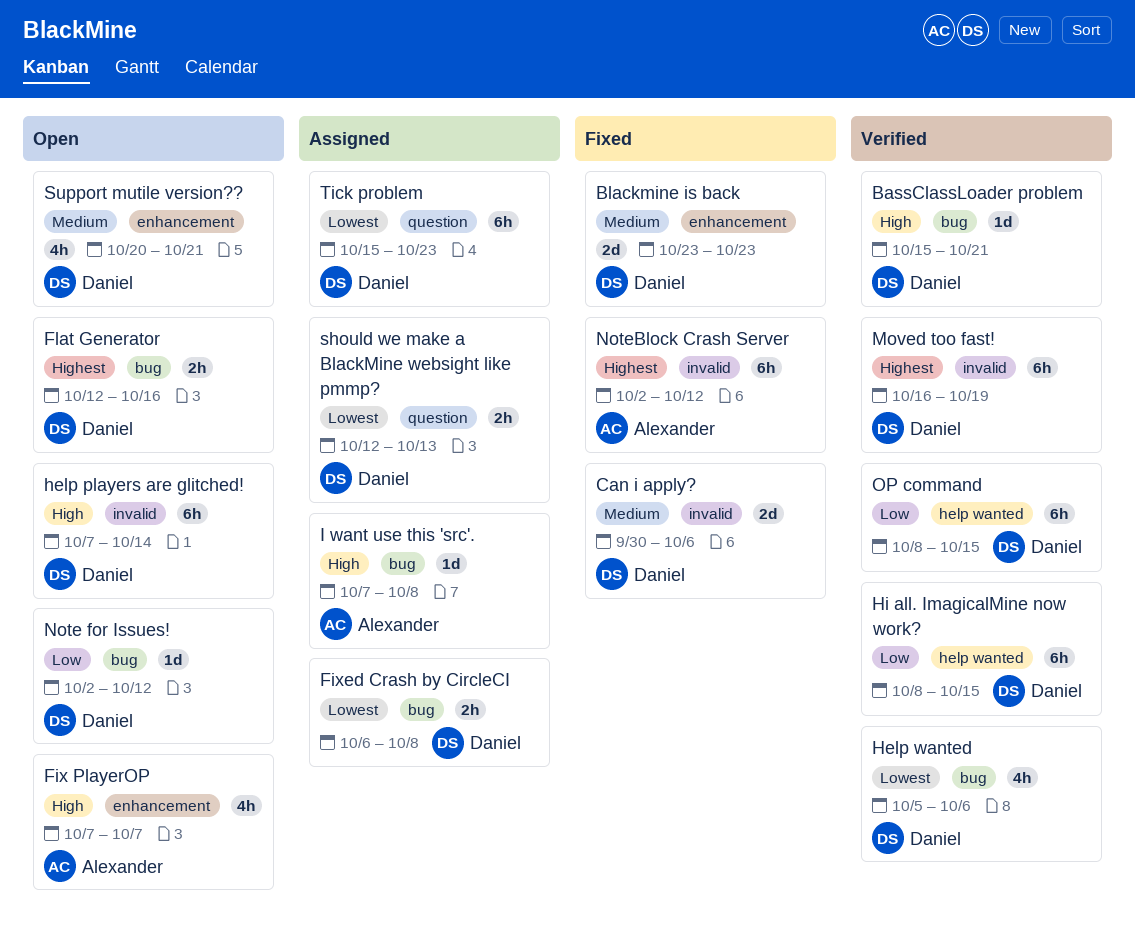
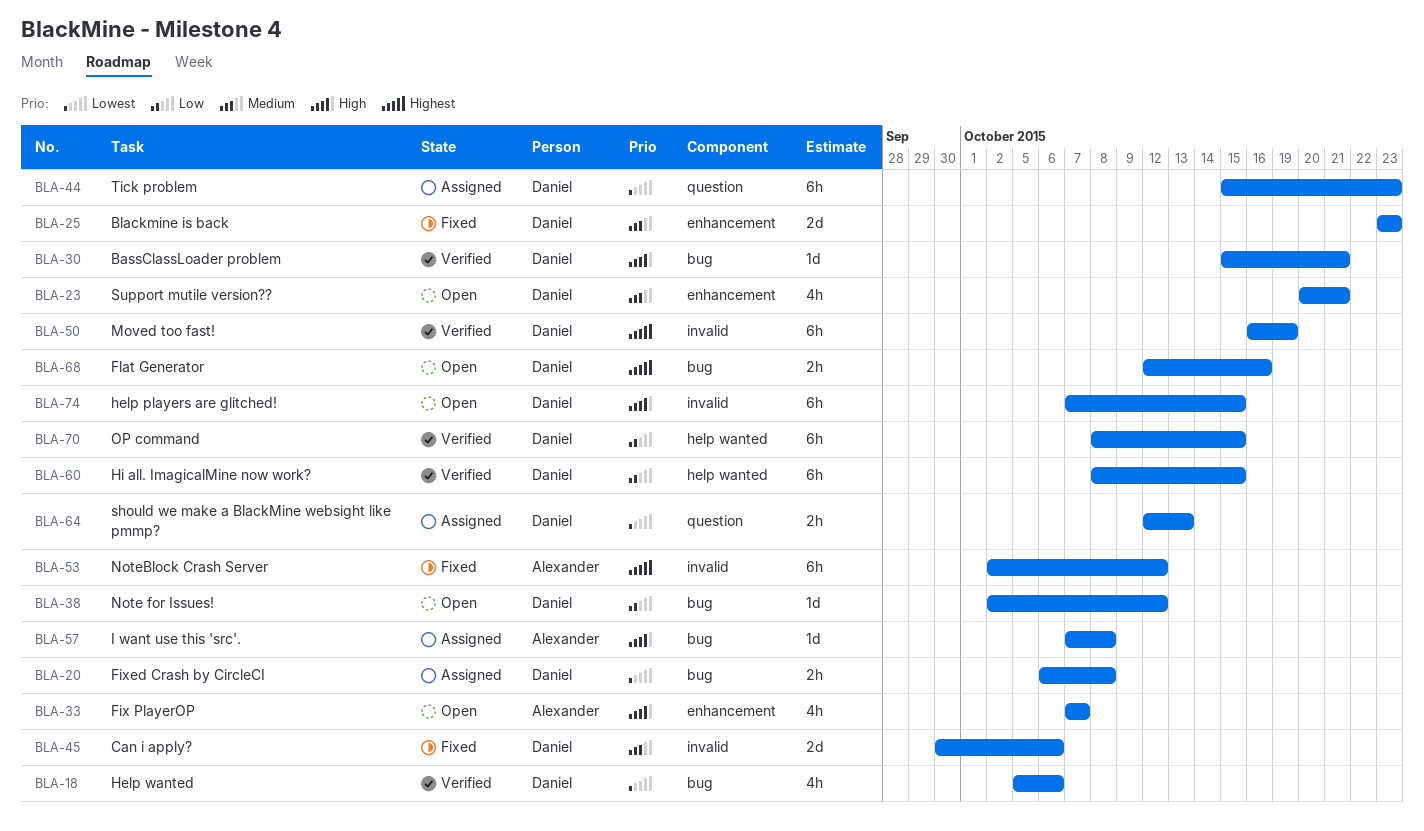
help players are glitched!, due: Oct 14 -> Oct 15

